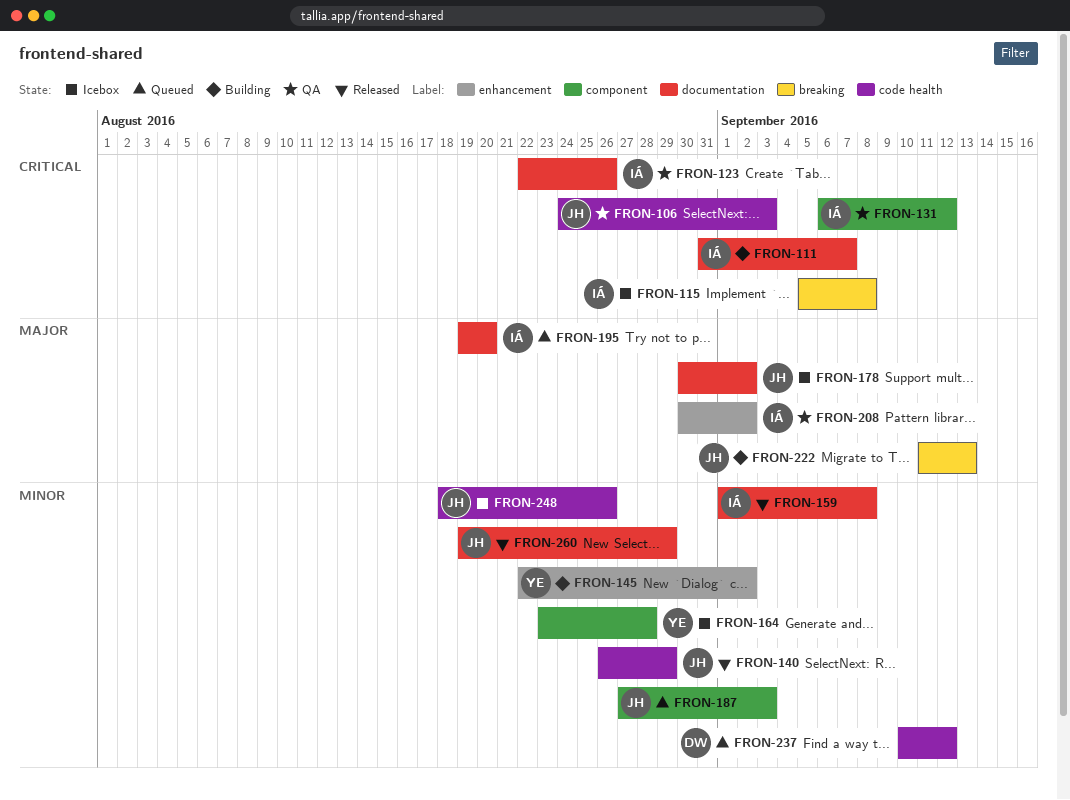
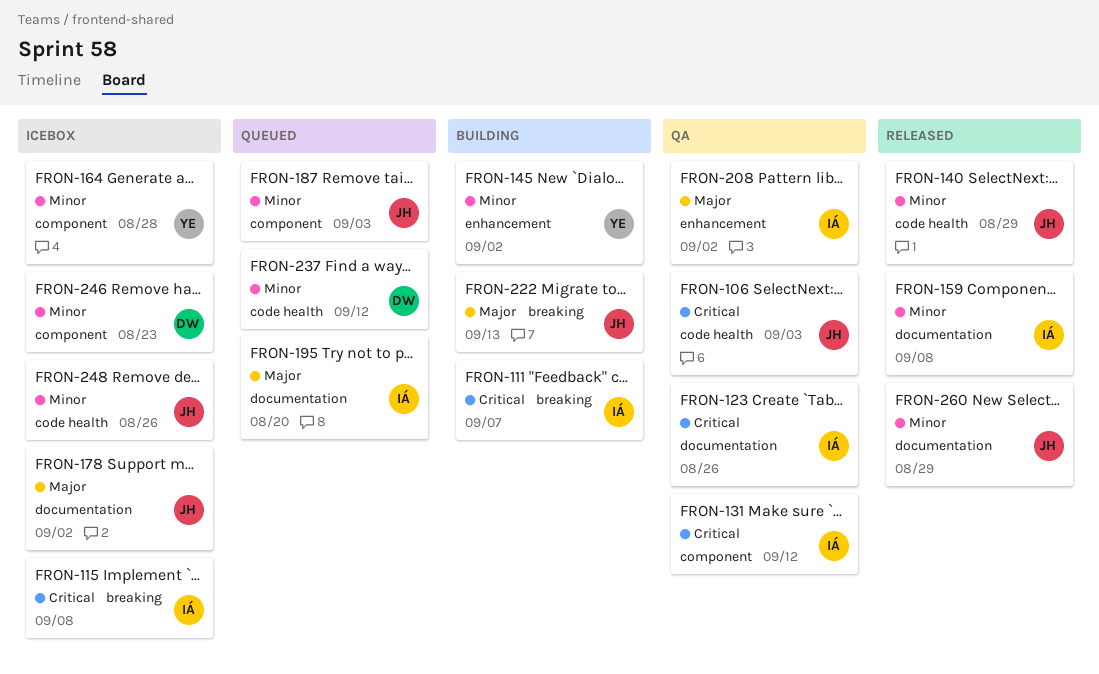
FRON-111, label: documentation -> breaking
FRON-246: none -> present

